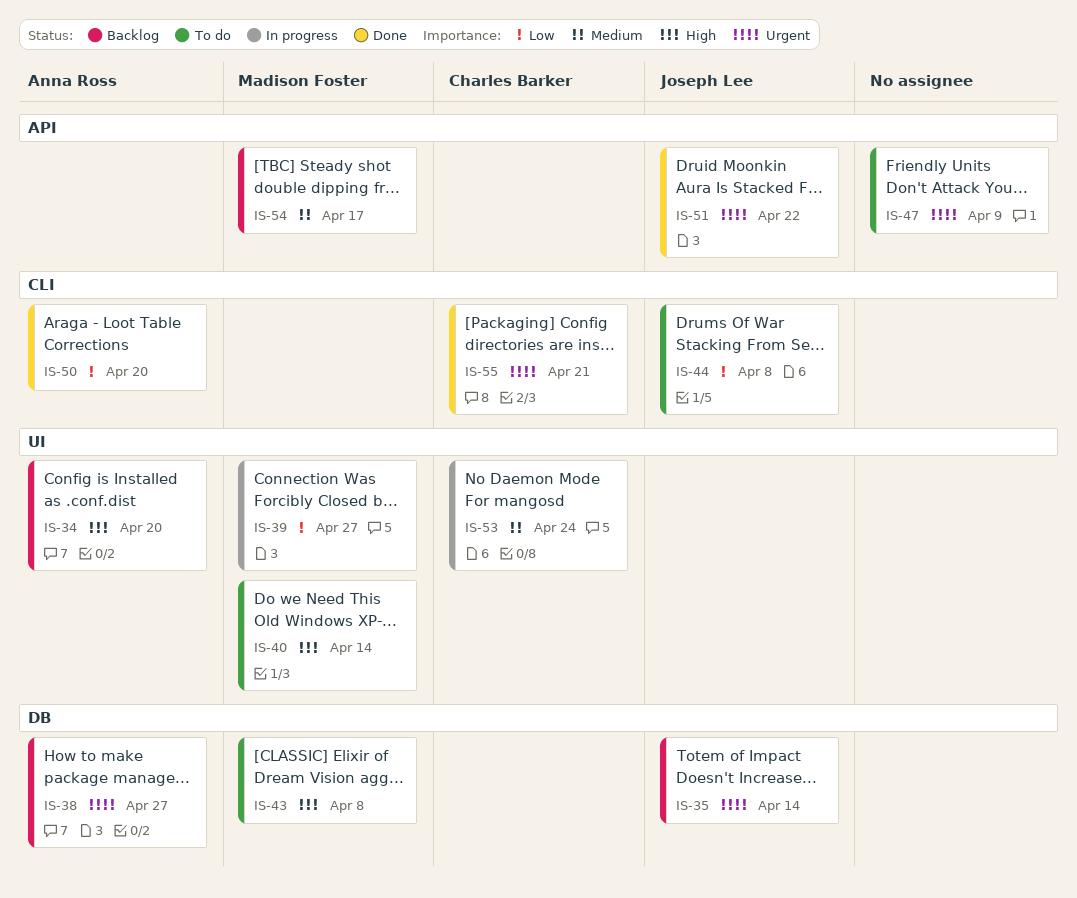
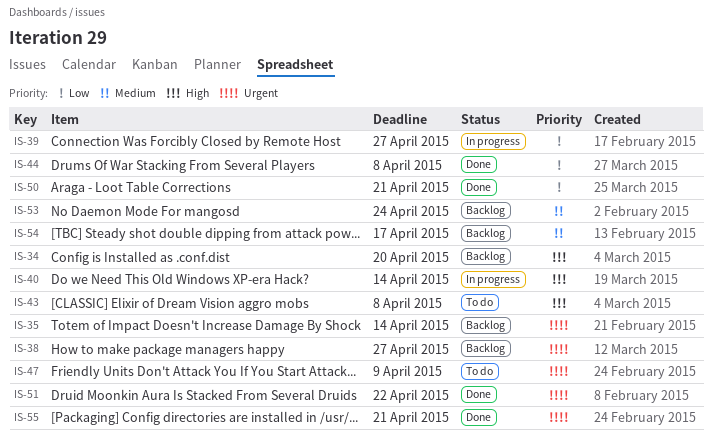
IS-40, status: To do -> In progress
IS-44, status: To do -> Done
IS-50, due: Apr 20 -> Apr 21
IS-53, status: In progress -> Backlog

